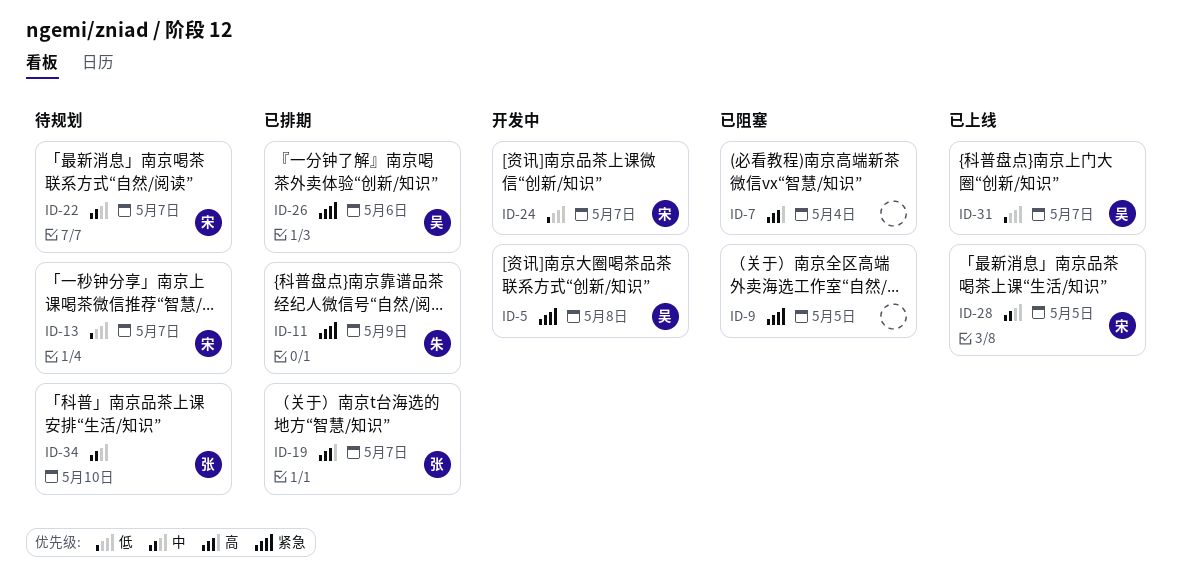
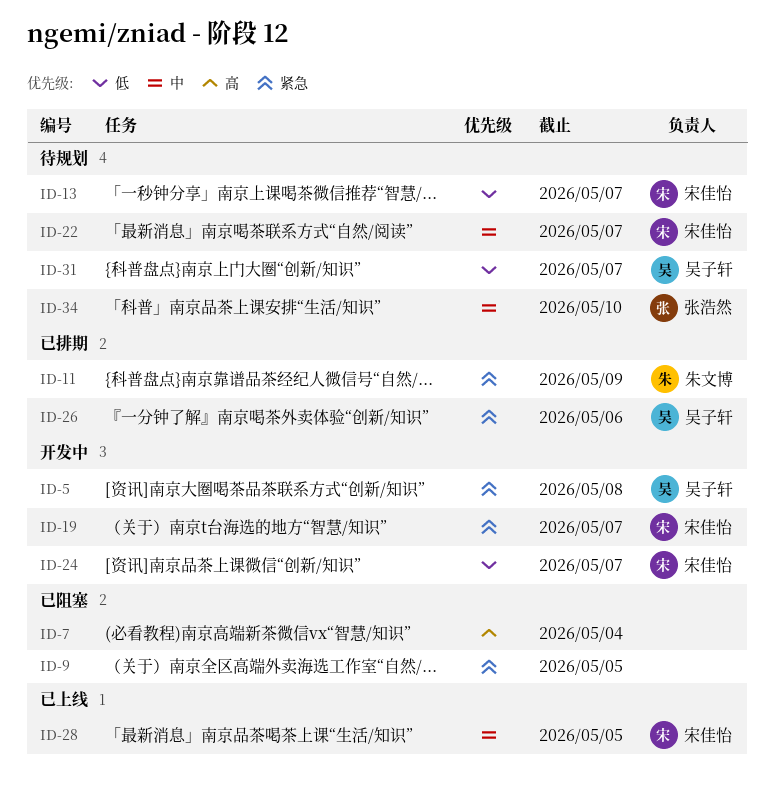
ID-19, status: 已排期 -> 开发中
ID-19, owner: 张浩然 -> 宋佳怡
ID-19, priority: 高 -> 紧急
ID-31, status: 已上线 -> 待规划

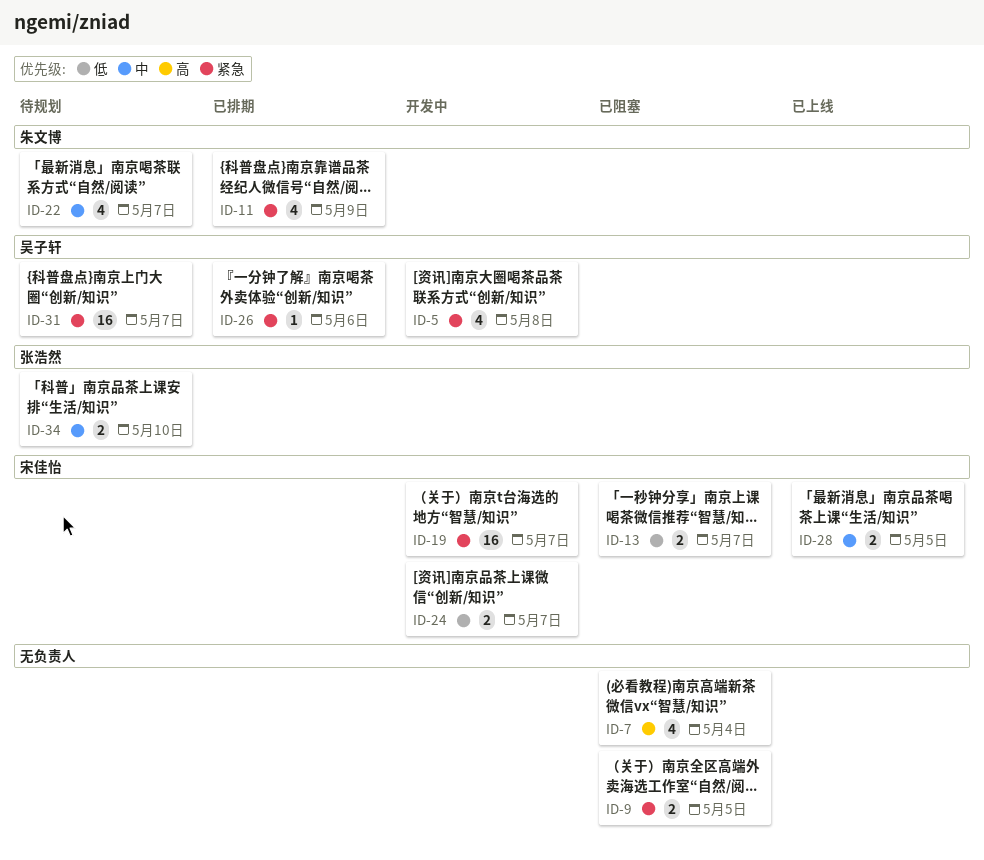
ID-13, status: 待规划 -> 已阻塞
ID-22, owner: 宋佳怡 -> 朱文博
ID-31, priority: 低 -> 紧急

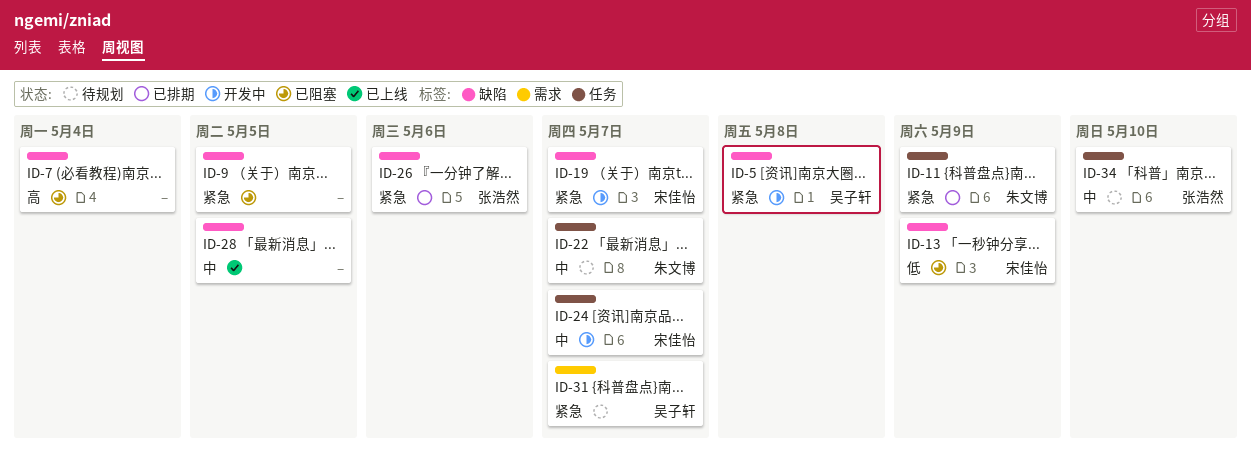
ID-13, due: May 7 -> May 9
ID-24, priority: 低 -> 中
ID-26, owner: 吴子轩 -> 张浩然
ID-28, owner: 宋佳怡 -> none

